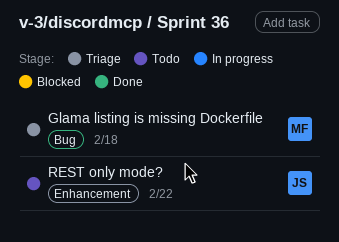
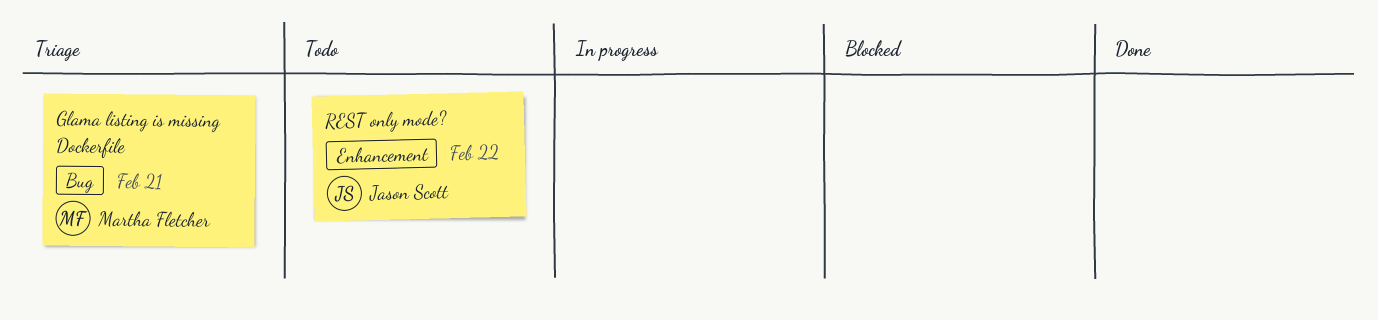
Glama listing is missing Dockerfile, due: Feb 18 -> Feb 21

